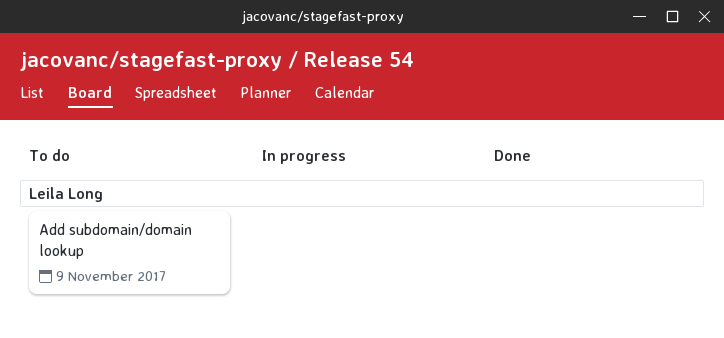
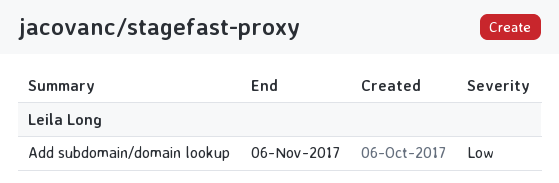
Add subdomain/domain lookup, due: Nov 9 -> Nov 6

